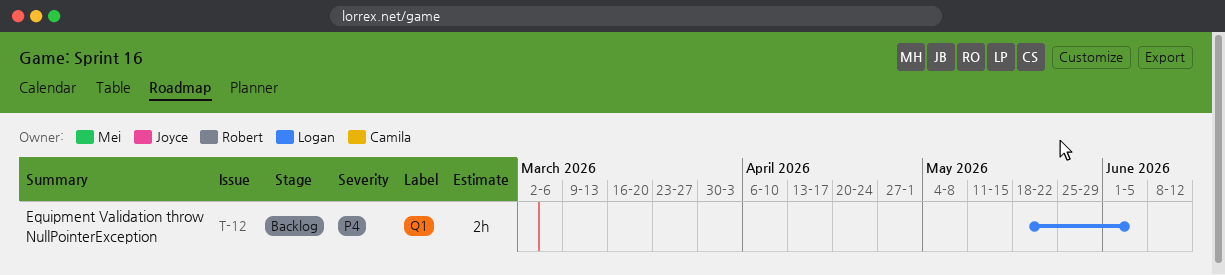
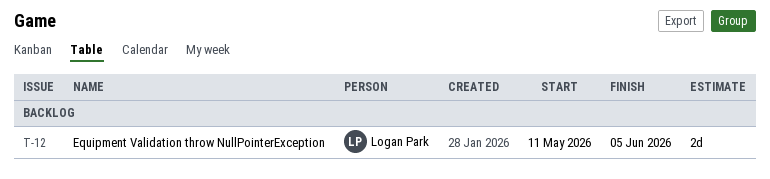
T-12, estimate: 2h -> 2d
T-12, start: May 18 -> May 11

